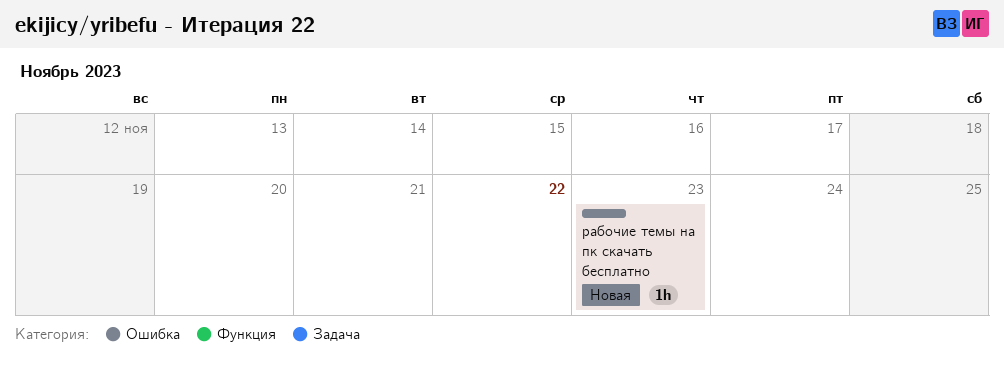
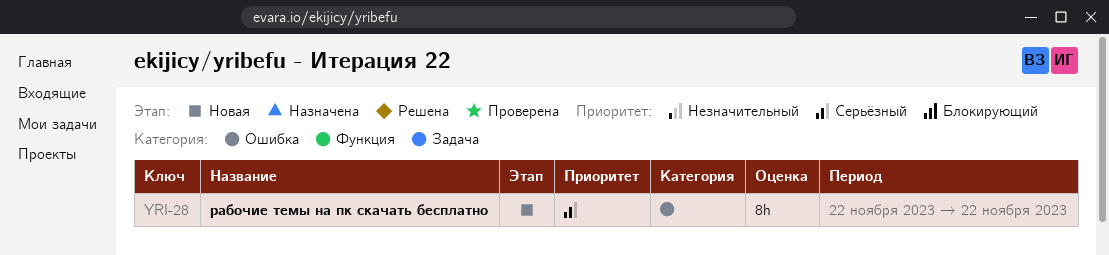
рабочие темы на пк скачать бесплатно, estimate: 1h -> 8h
рабочие темы на пк скачать бесплатно, due: Nov 23 -> Nov 22

